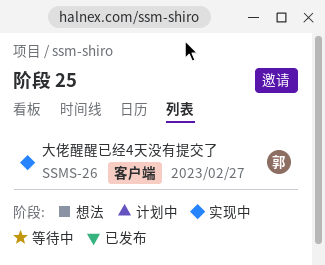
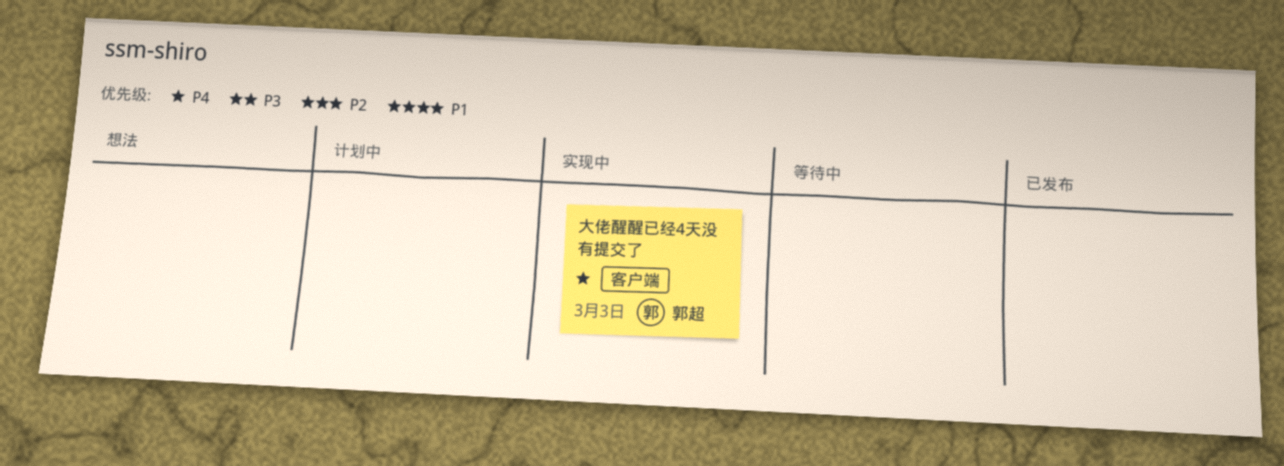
大佬醒醒已经4天没有提交了, due: Feb 27 -> Mar 3

